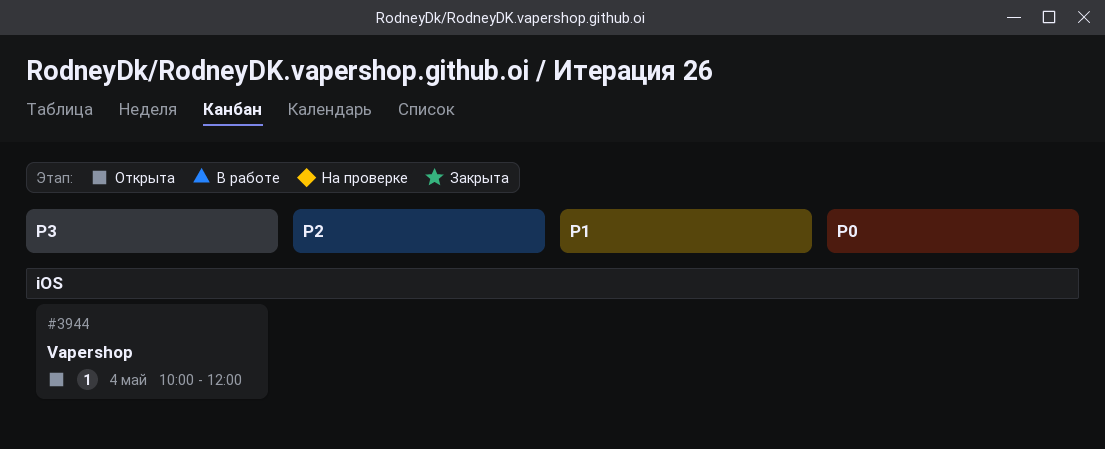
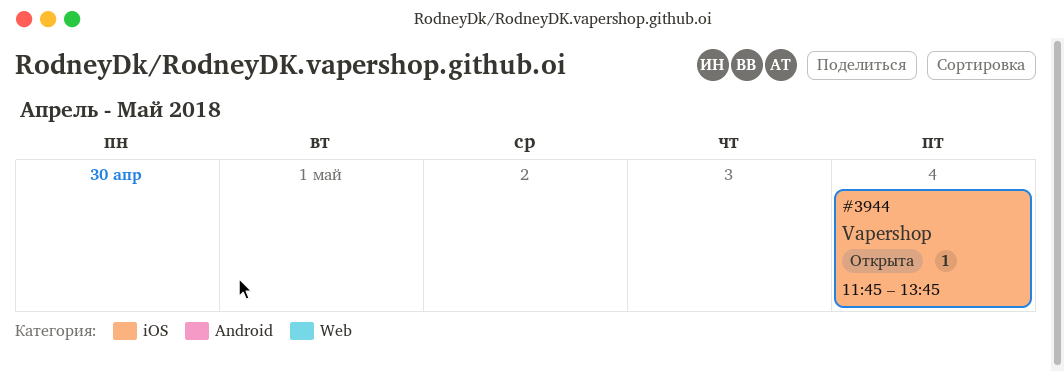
#3944, begins: 10:00 -> 11:45
#3944, ends: 12:00 -> 13:45

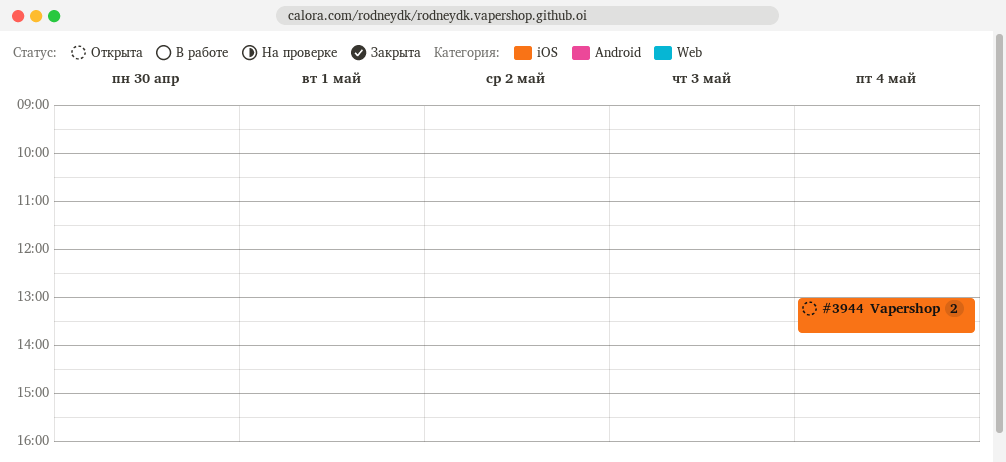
#3944, estimate: 1 -> 2
#3944, begins: 11:45 -> 13:00

